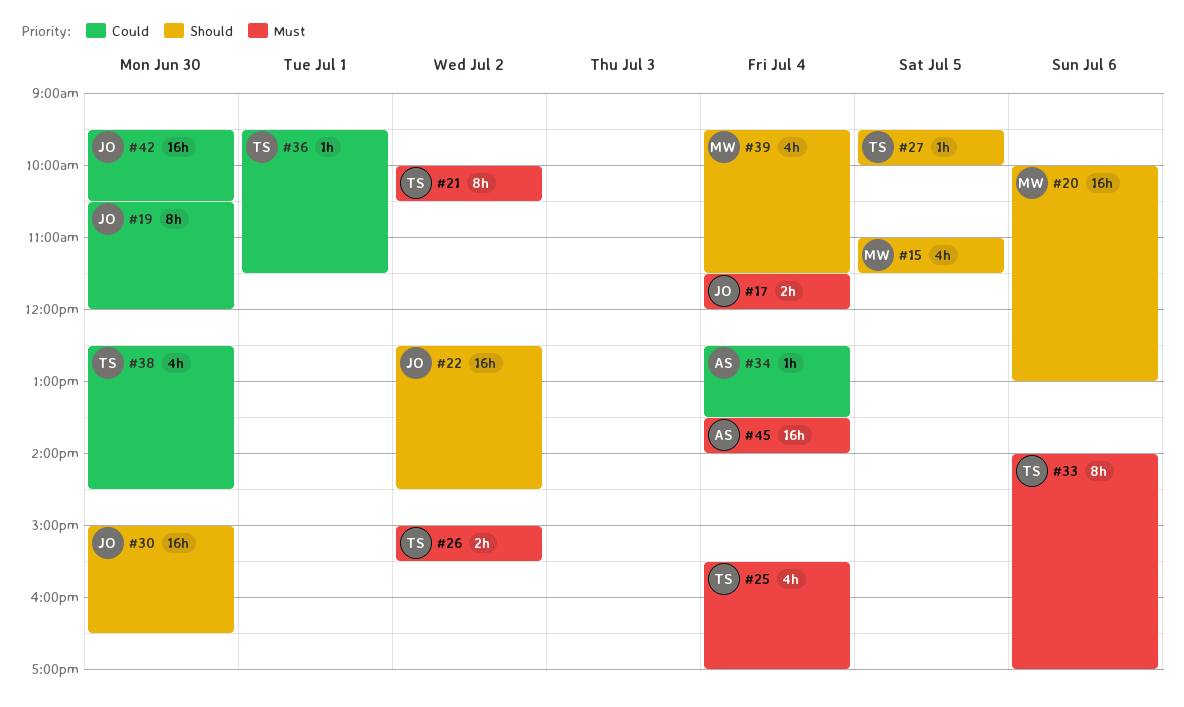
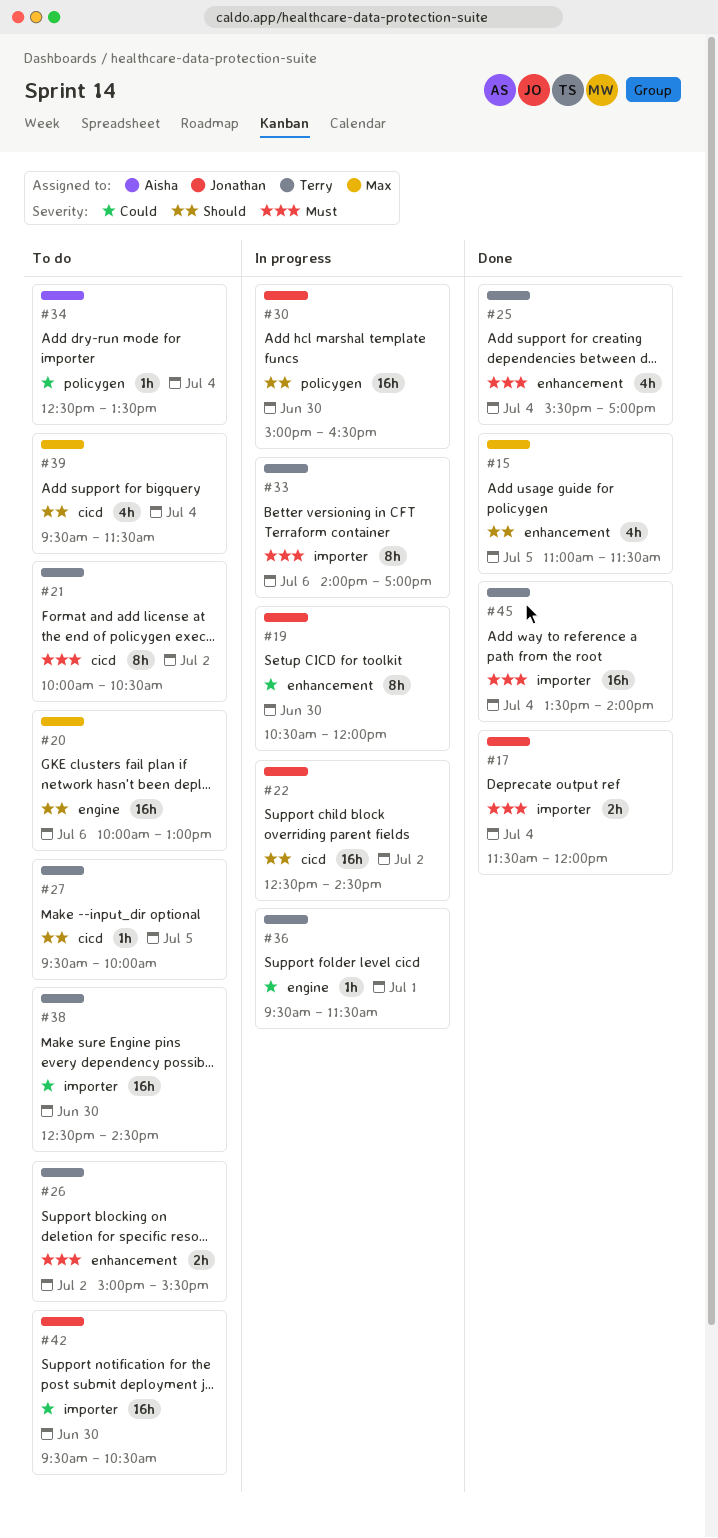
#38, estimate: 4h -> 16h
#45, owner: Aisha -> Terry

